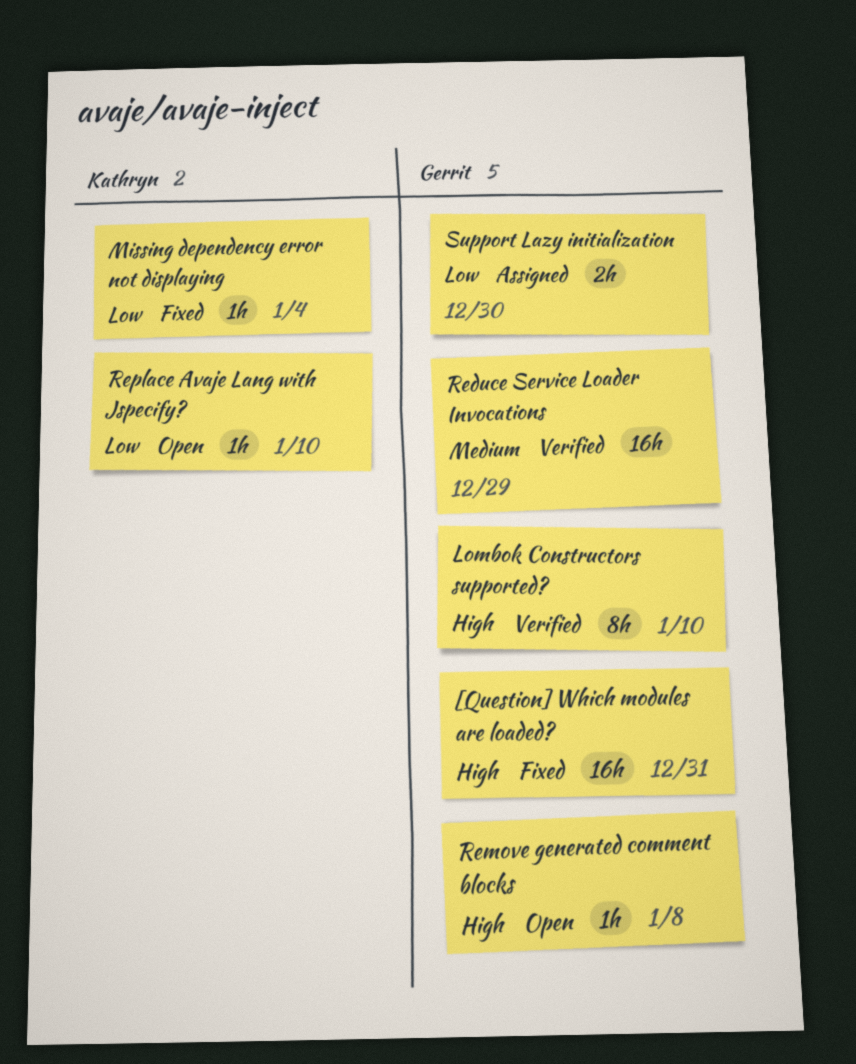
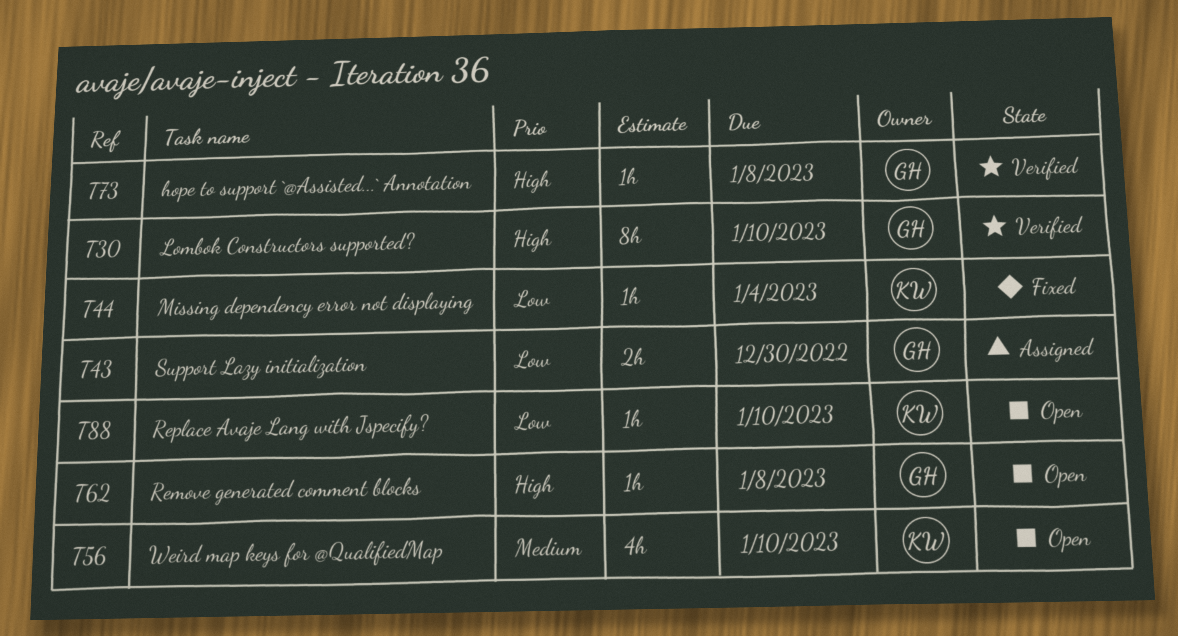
[Question] Which modules are loaded?: present -> none
hope to support `@Assisted...` Annotation: none -> present
Reduce Service Loader Invocations: present -> none
Weird map keys for @QualifiedMap: none -> present

